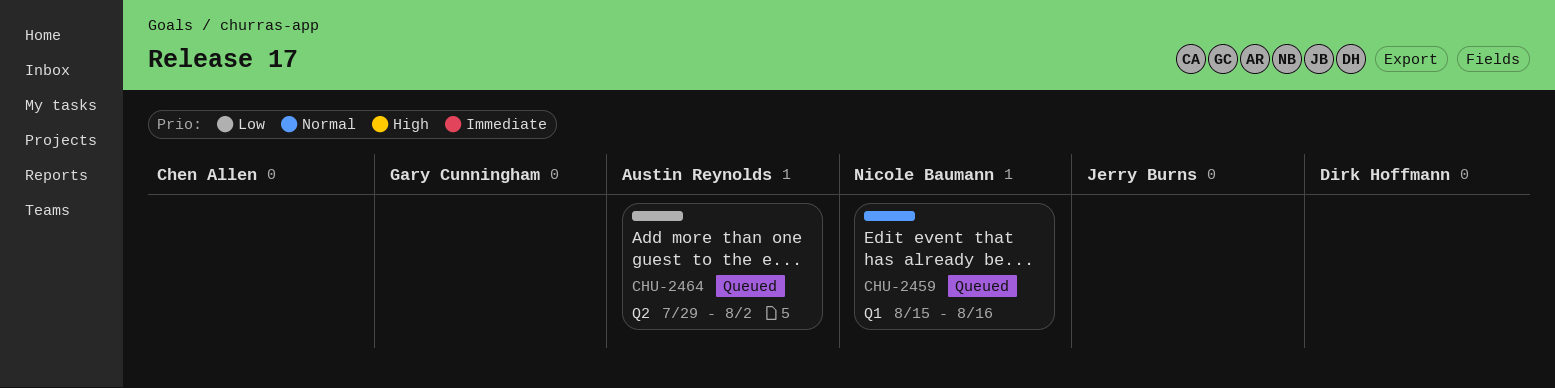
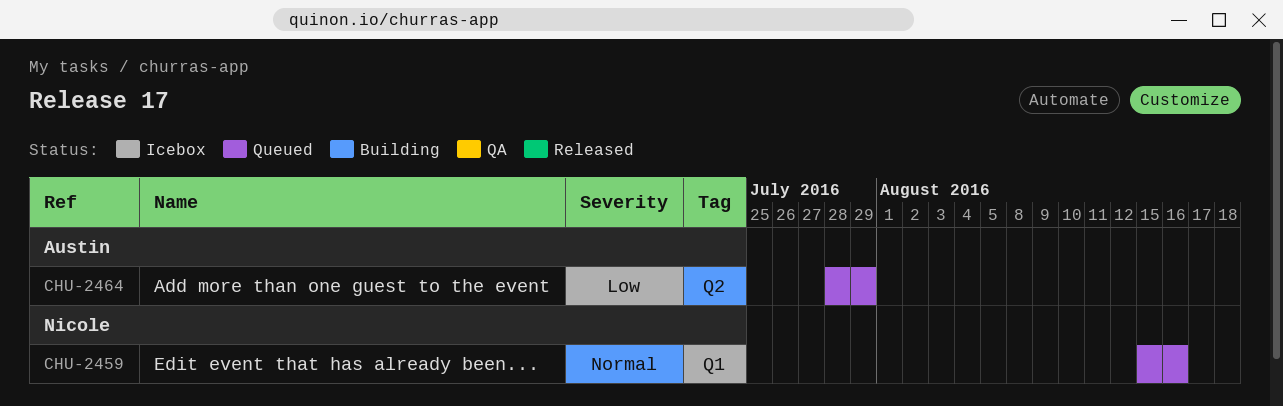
CHU-2464, start: Jul 29 -> Jul 28
CHU-2464, due: Aug 2 -> Jul 29

